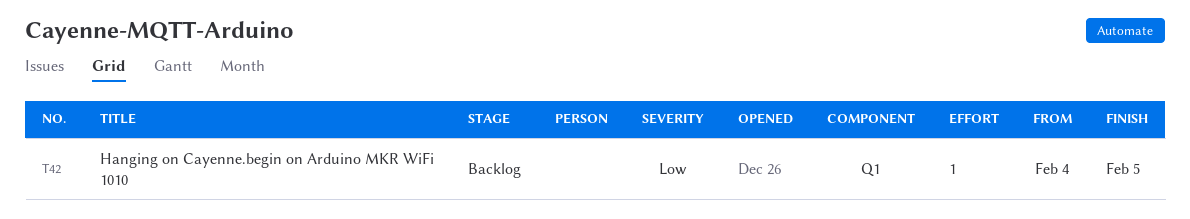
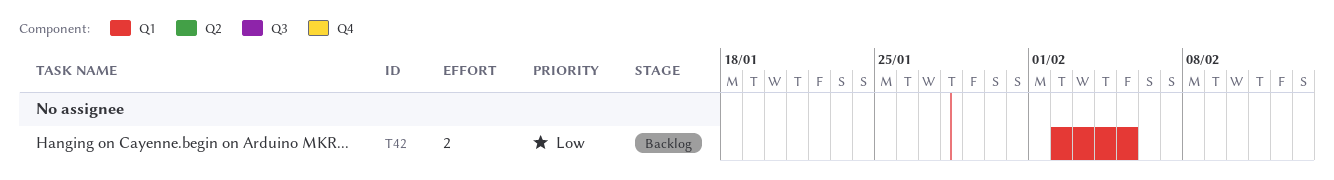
T42, estimate: 1 -> 2
T42, start: Feb 4 -> Feb 2

